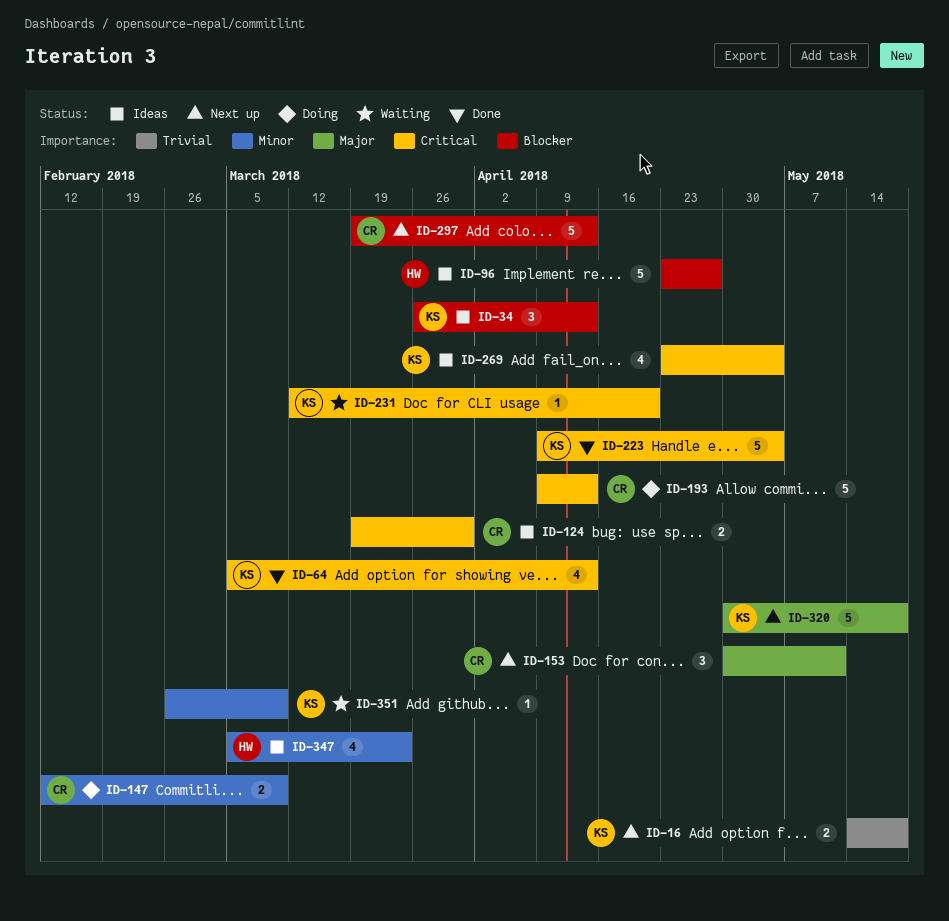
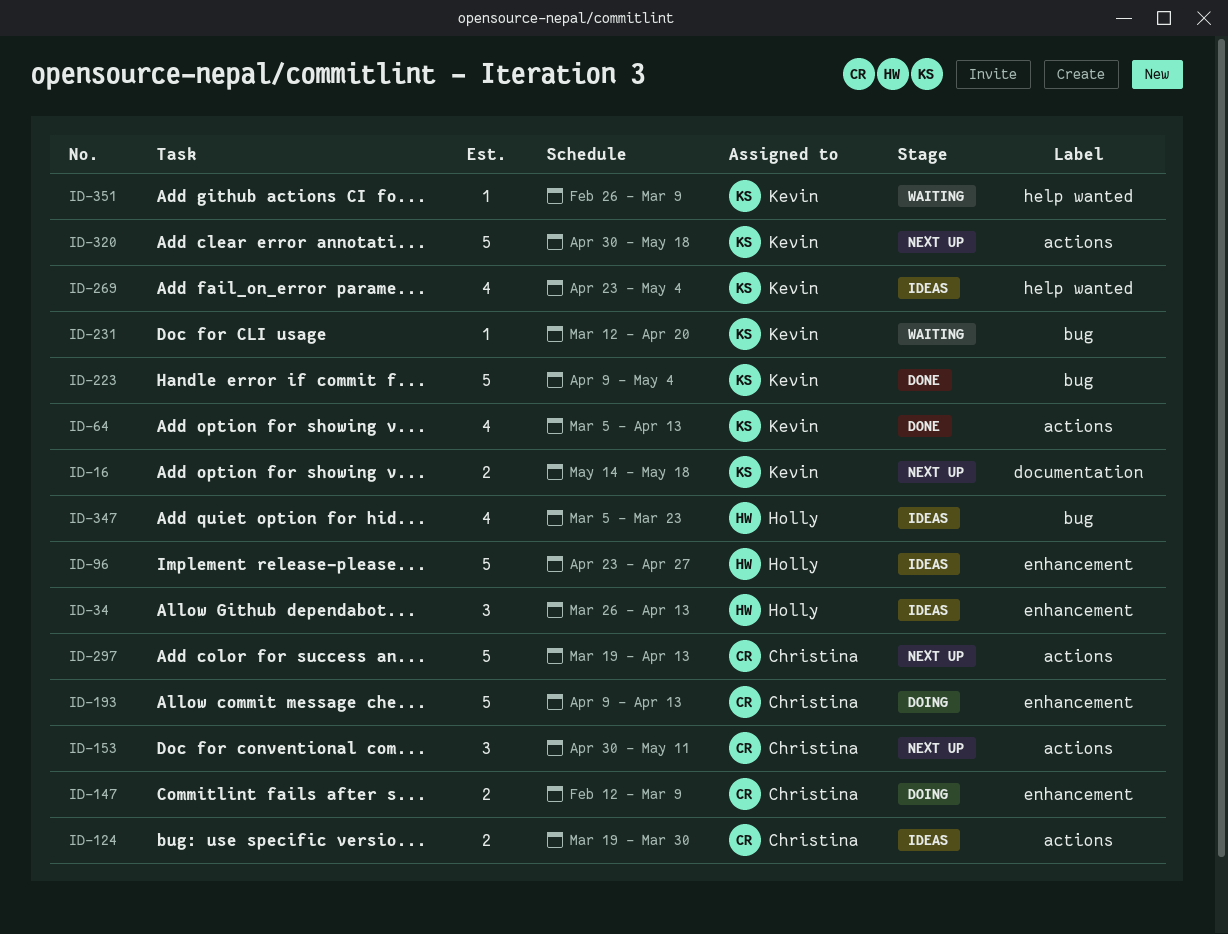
ID-34, owner: Kevin -> Holly

